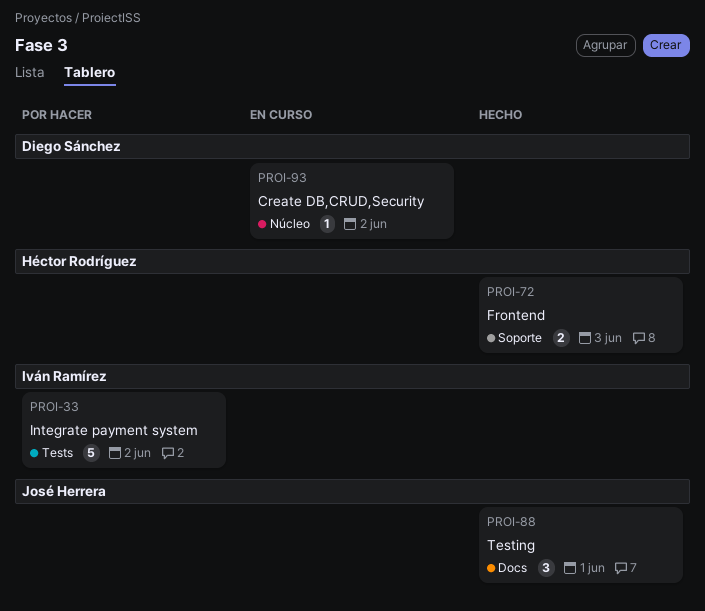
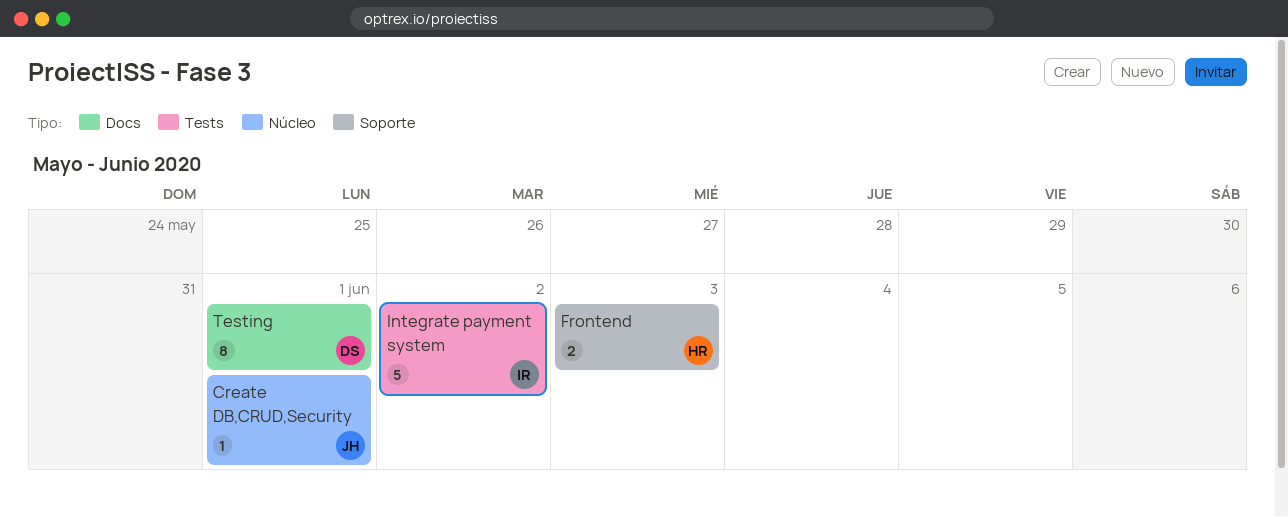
Create DB,CRUD,Security, owner: Diego Sánchez -> José Herrera
Create DB,CRUD,Security, due: Jun 2 -> Jun 1
Testing, owner: José Herrera -> Diego Sánchez
Testing, estimate: 3 -> 8

